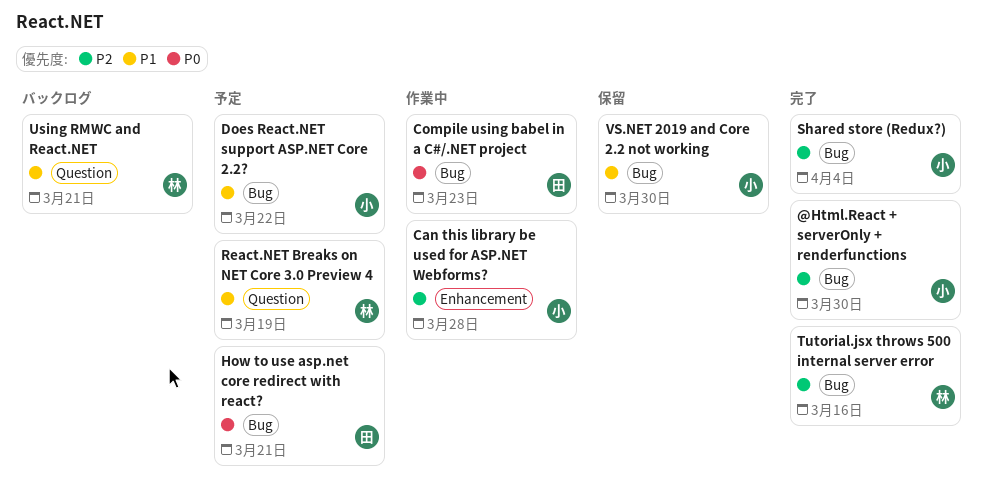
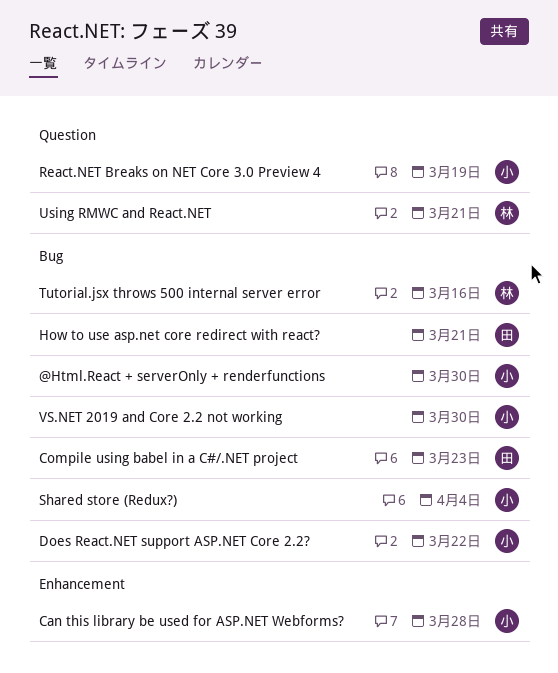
React.NET Breaks on NET Core 3.0 Preview 4, owner: 林 -> 小

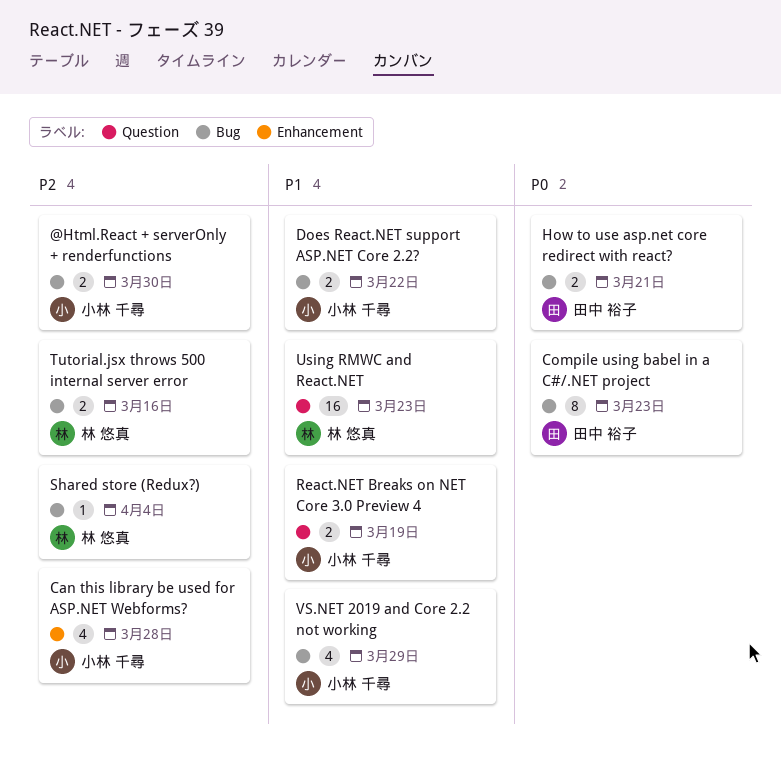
Shared store (Redux?), owner: 小林 千尋 -> 林 悠真
Using RMWC and React.NET, due: Mar 21 -> Mar 23
VS.NET 2019 and Core 2.2 not working, due: Mar 30 -> Mar 29

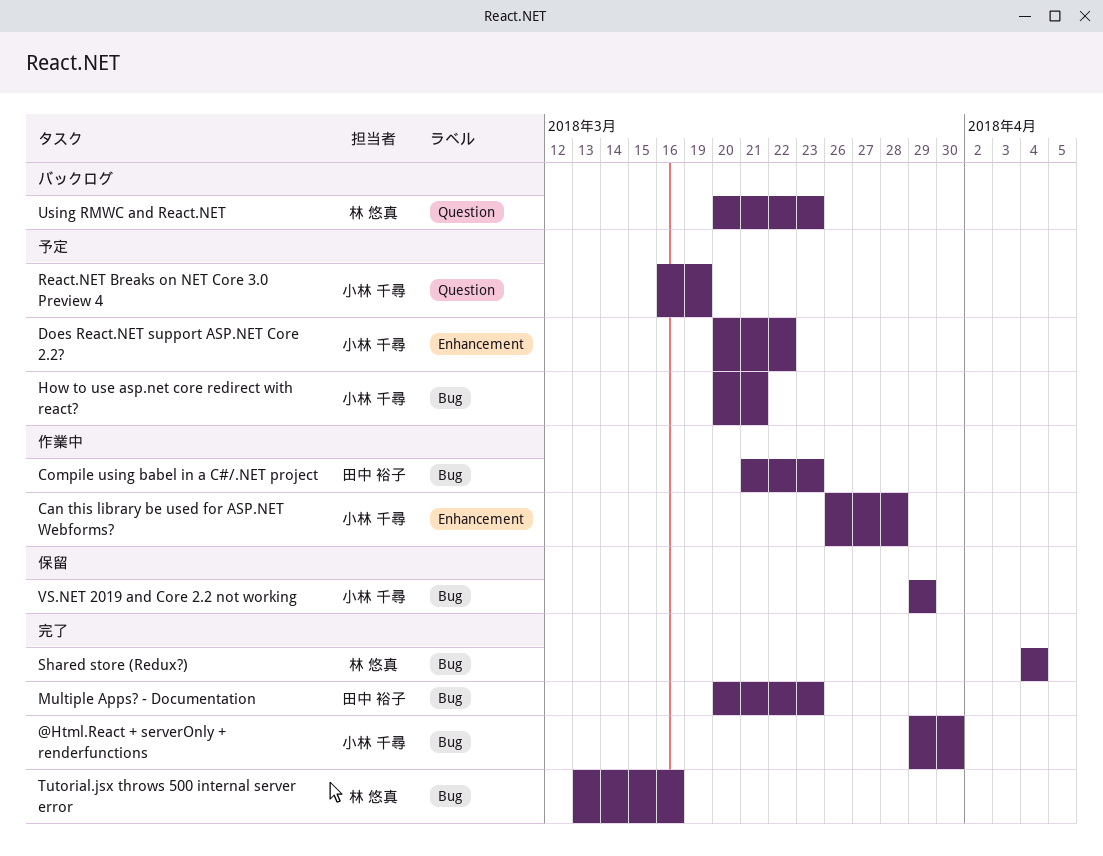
Does React.NET support ASP.NET Core 2.2?, label: Bug -> Enhancement
How to use asp.net core redirect with react?, owner: 田中 裕子 -> 小林 千尋
Multiple Apps? - Documentation: none -> present

